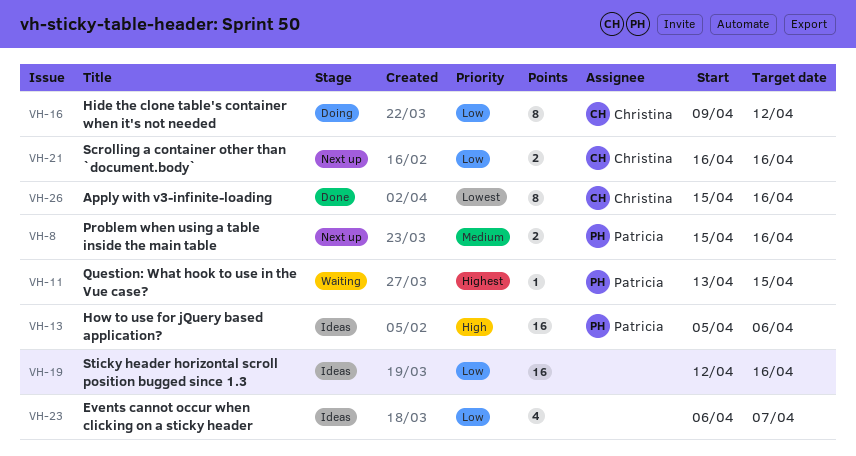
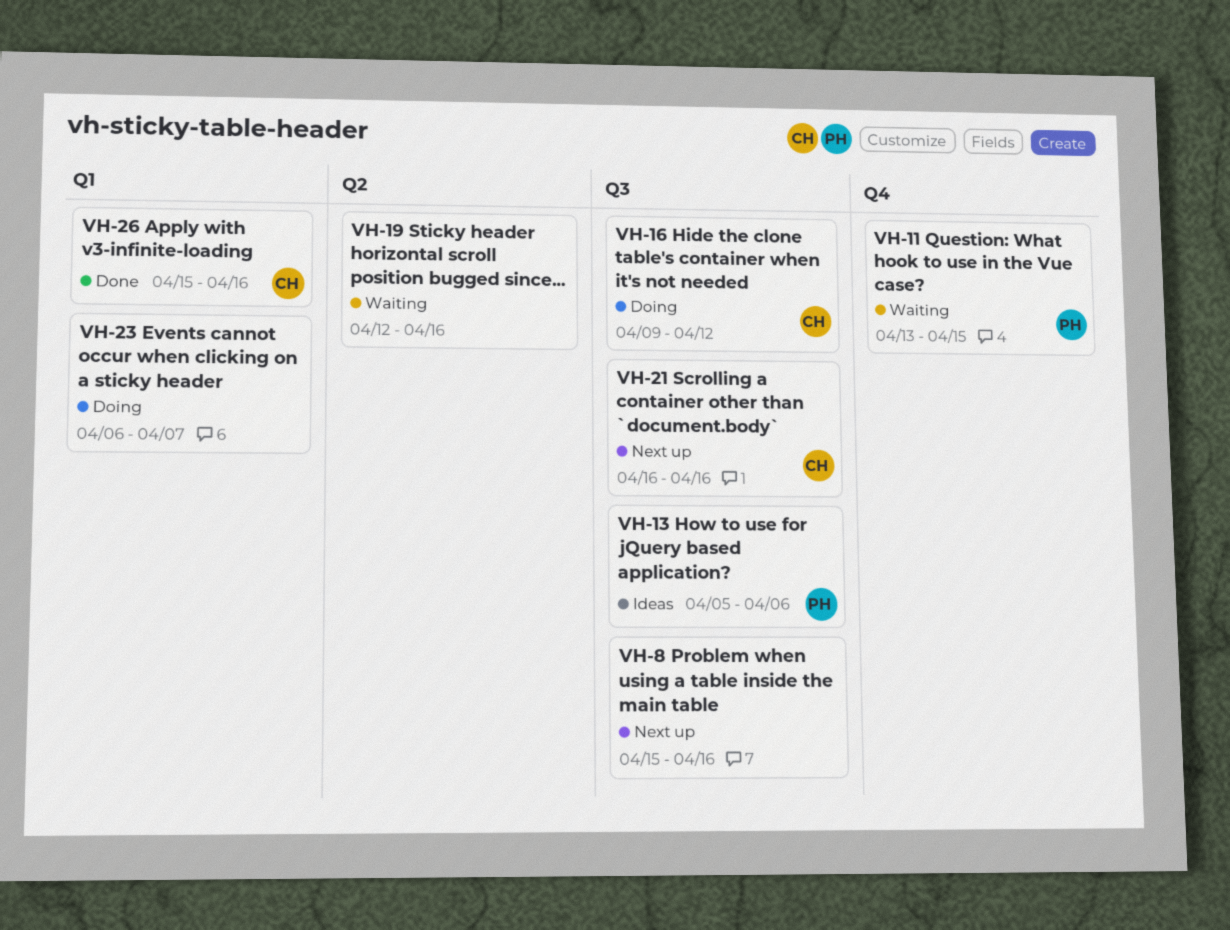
VH-8, owner: Patricia -> none
VH-19, status: Ideas -> Waiting
VH-23, status: Ideas -> Doing

